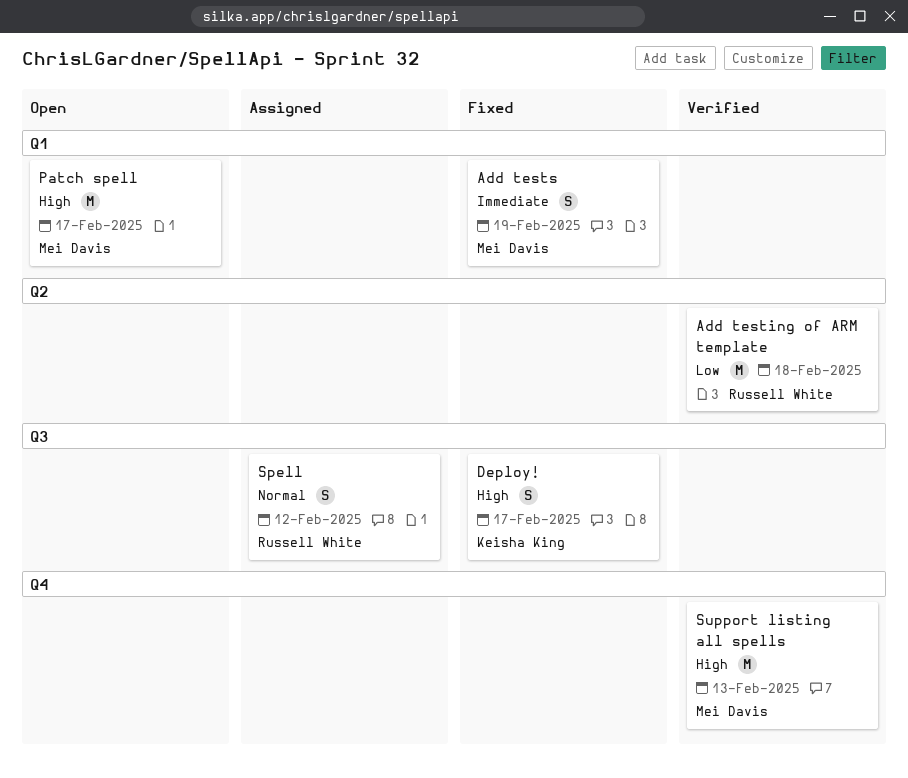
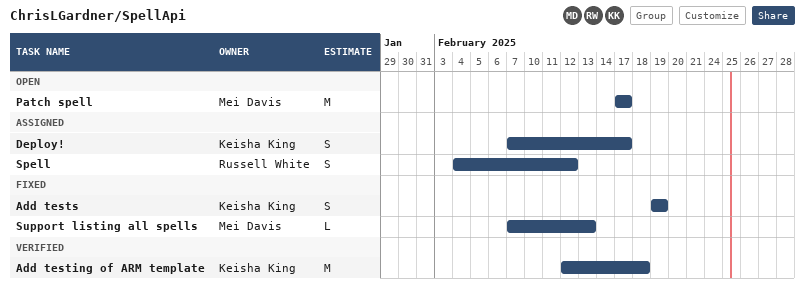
Add testing of ARM template, owner: Russell White -> Keisha King
Add tests, owner: Mei Davis -> Keisha King
Deploy!, status: Fixed -> Assigned
Support listing all spells, status: Verified -> Fixed
Support listing all spells, estimate: M -> L

